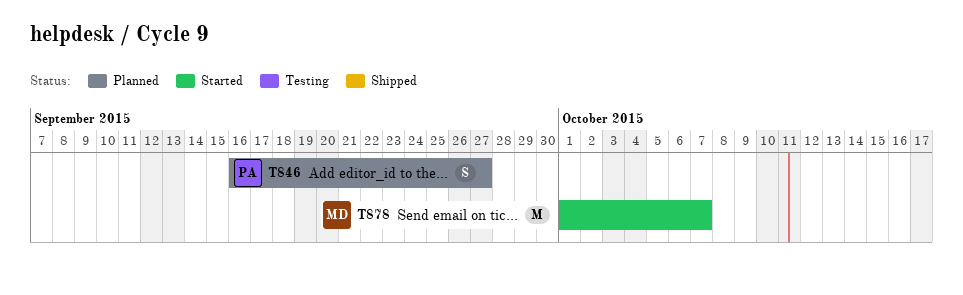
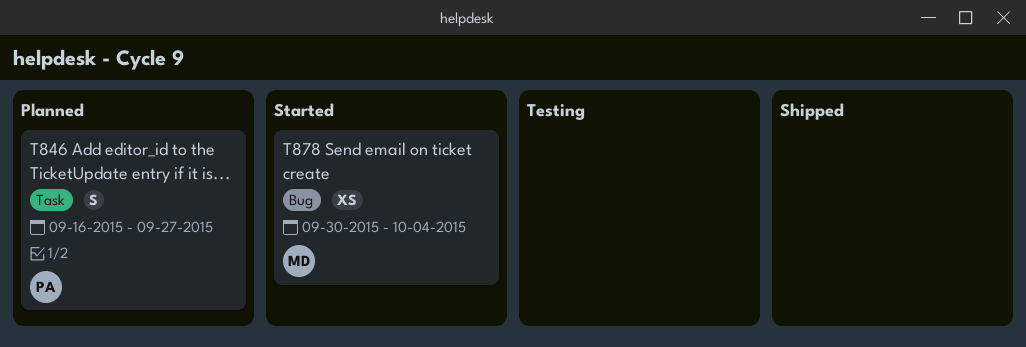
T878, estimate: M -> XS
T878, start: Oct 1 -> Sep 30
T878, due: Oct 7 -> Oct 4

